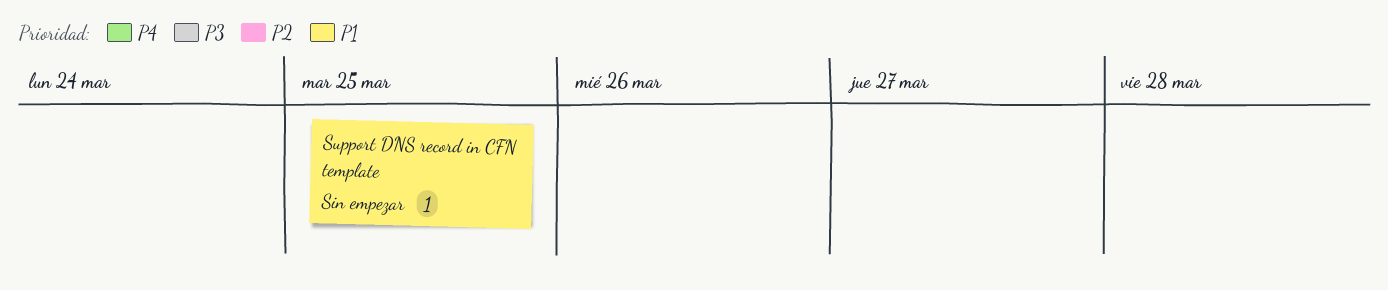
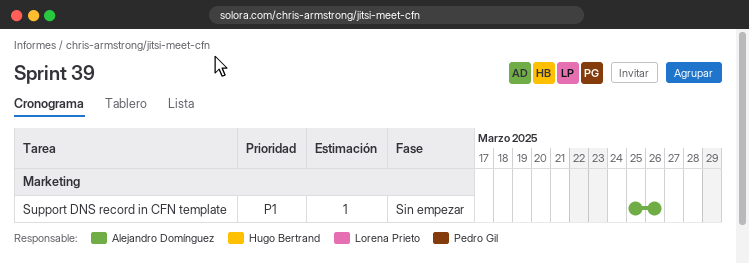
Support DNS record in CFN template, due: Mar 25 -> Mar 26

